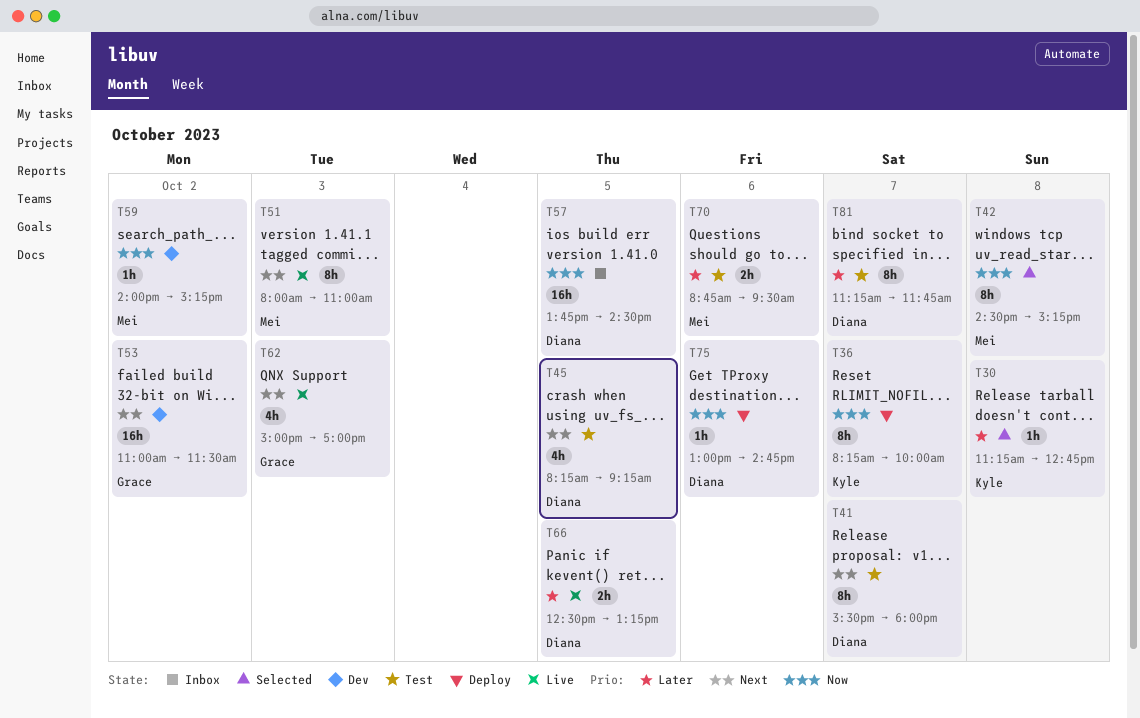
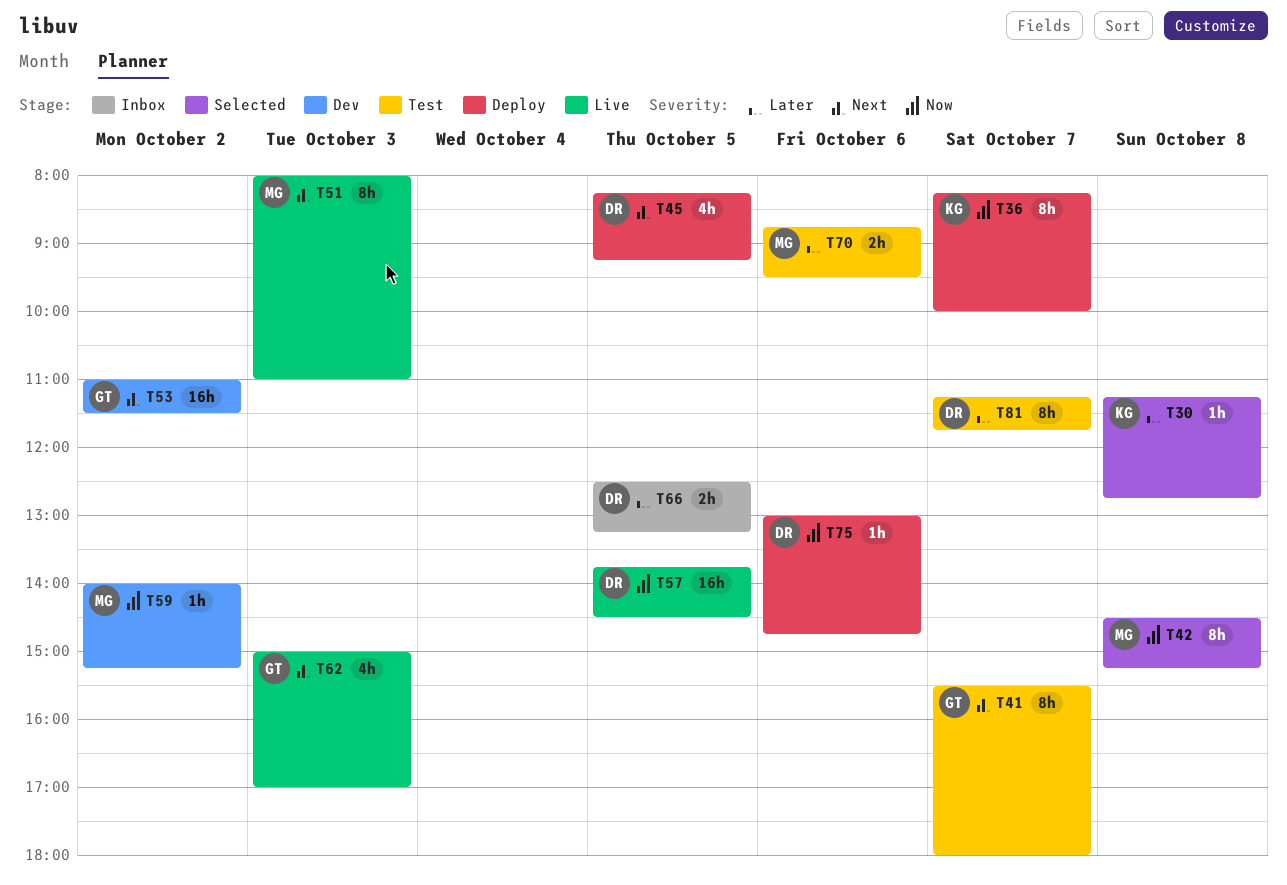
T41, owner: Diana -> Grace
T45, status: Test -> Deploy
T57, status: Inbox -> Live
T66, status: Live -> Inbox

